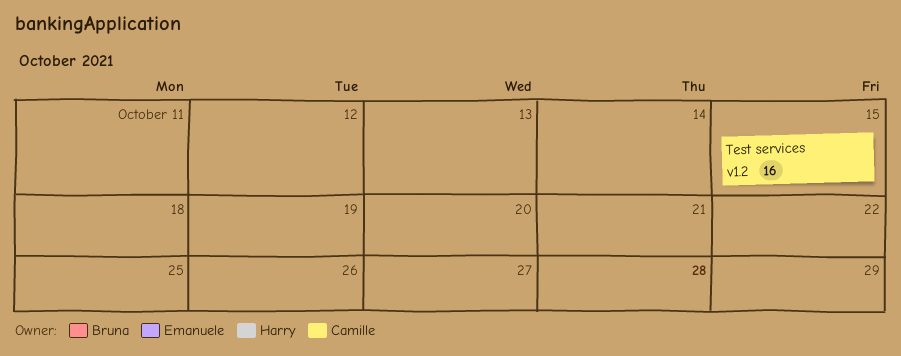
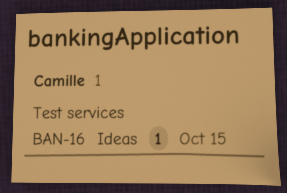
Test services, estimate: 16 -> 1

